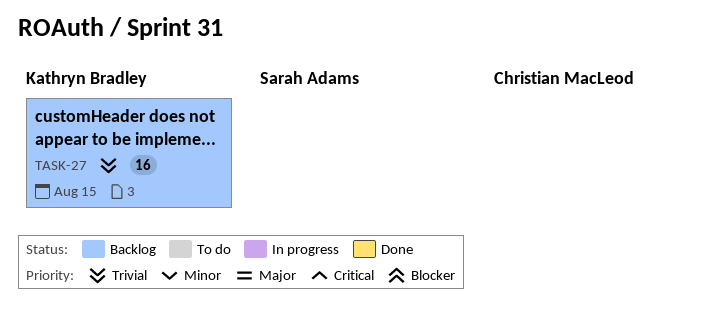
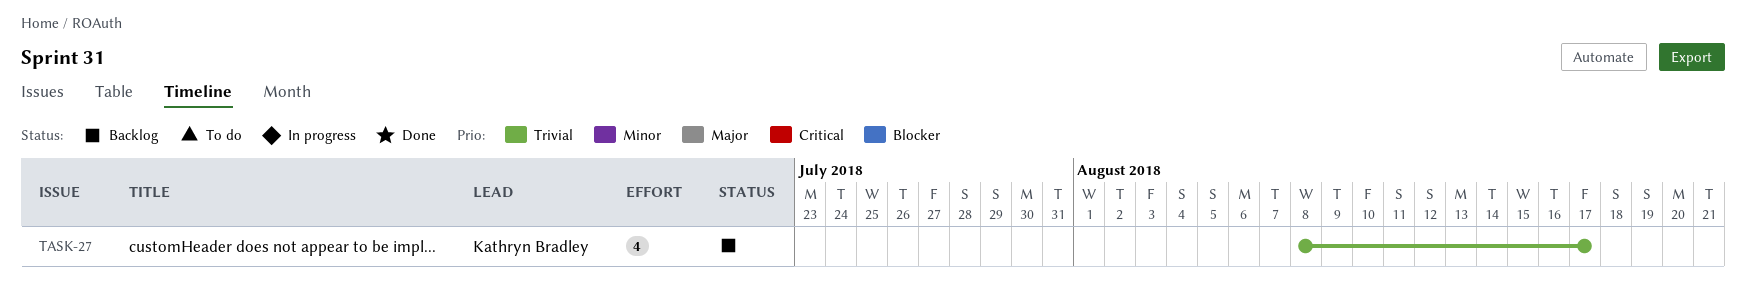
TASK-27, estimate: 16 -> 4
TASK-27, due: Aug 15 -> Aug 17

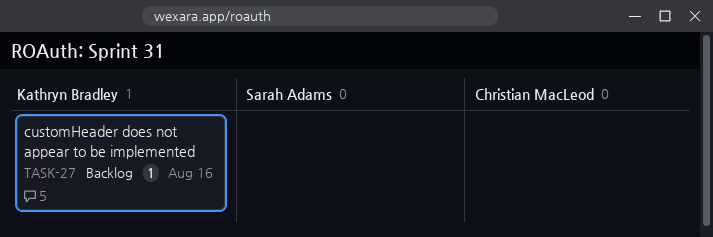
TASK-27, estimate: 4 -> 1
TASK-27, due: Aug 17 -> Aug 16

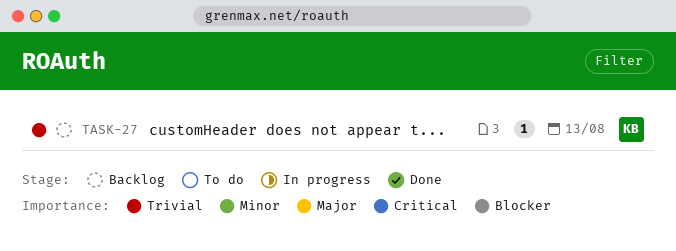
TASK-27, due: Aug 16 -> Aug 13

